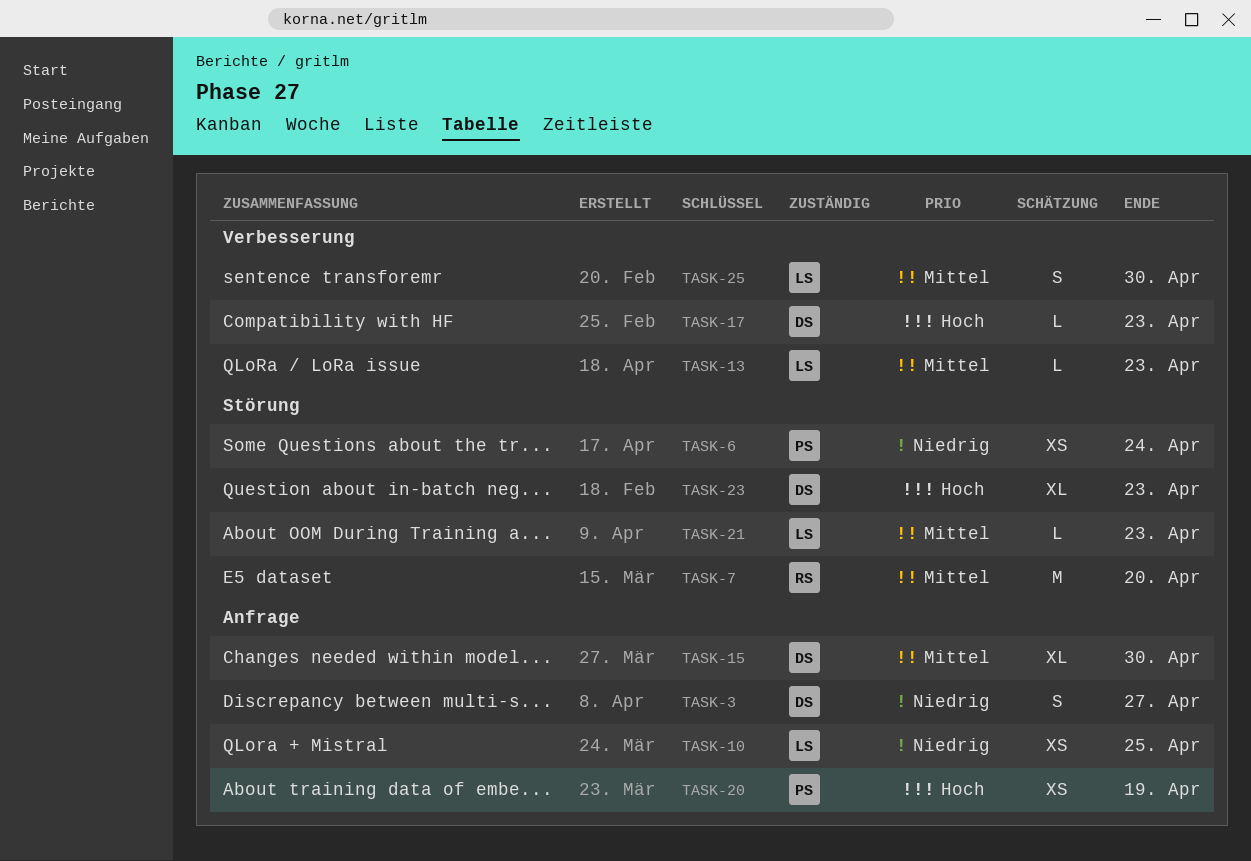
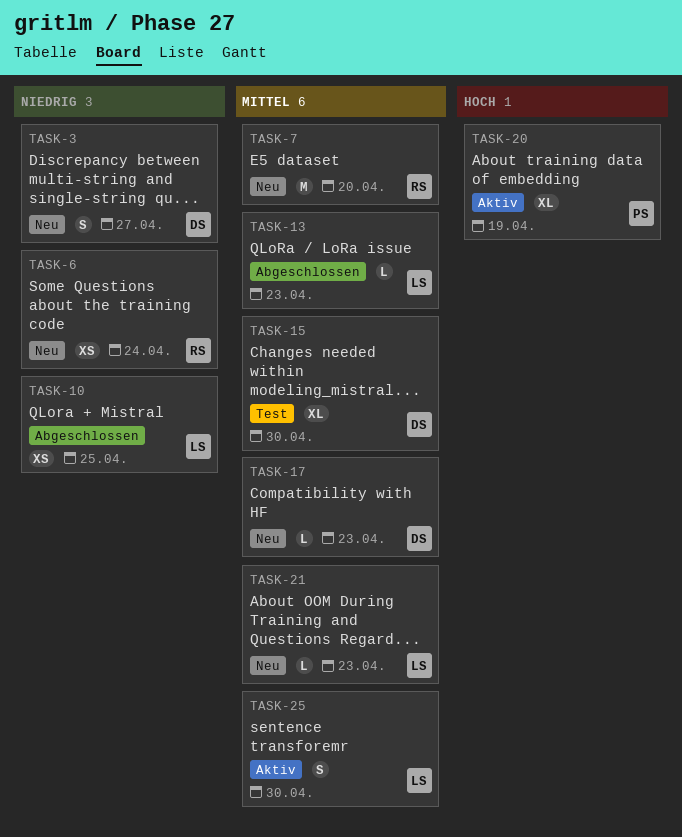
TASK-6, owner: PS -> RS
TASK-17, priority: Hoch -> Mittel
TASK-20, estimate: XS -> XL
TASK-23: present -> none

